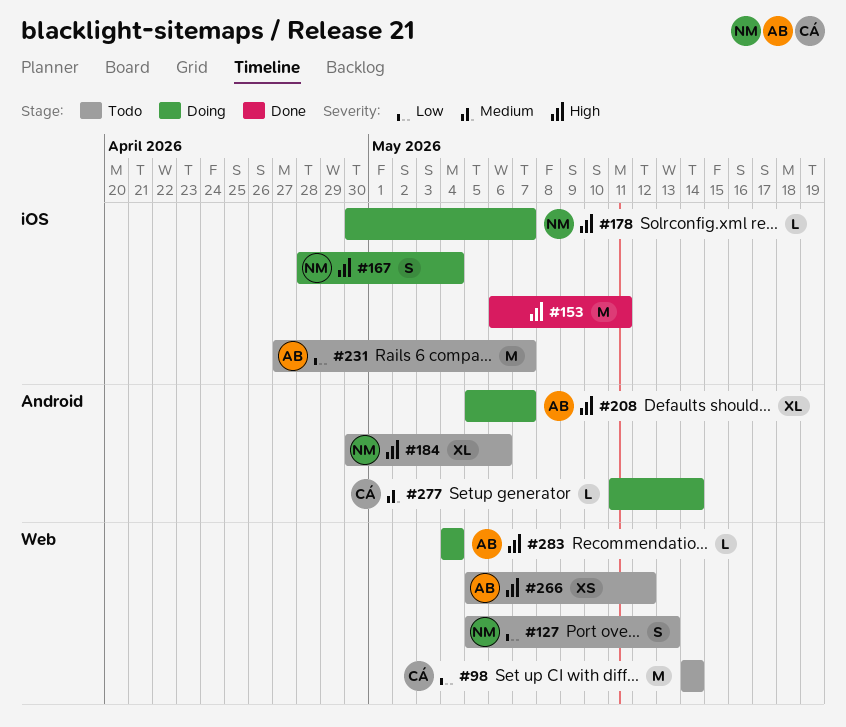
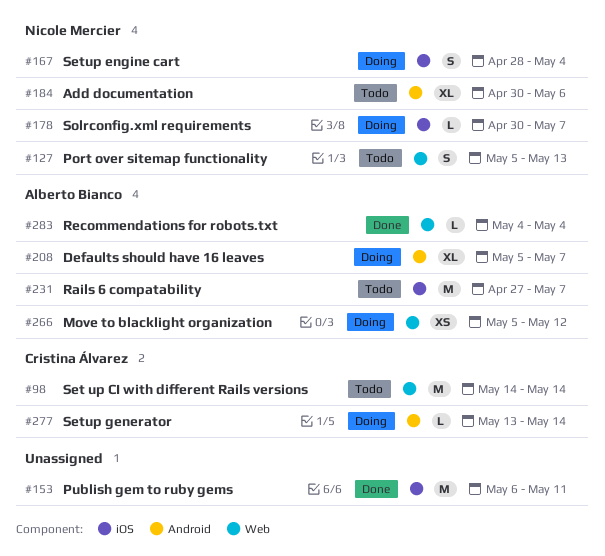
#266, status: Todo -> Doing
#277, start: May 11 -> May 13
#283, status: Doing -> Done

